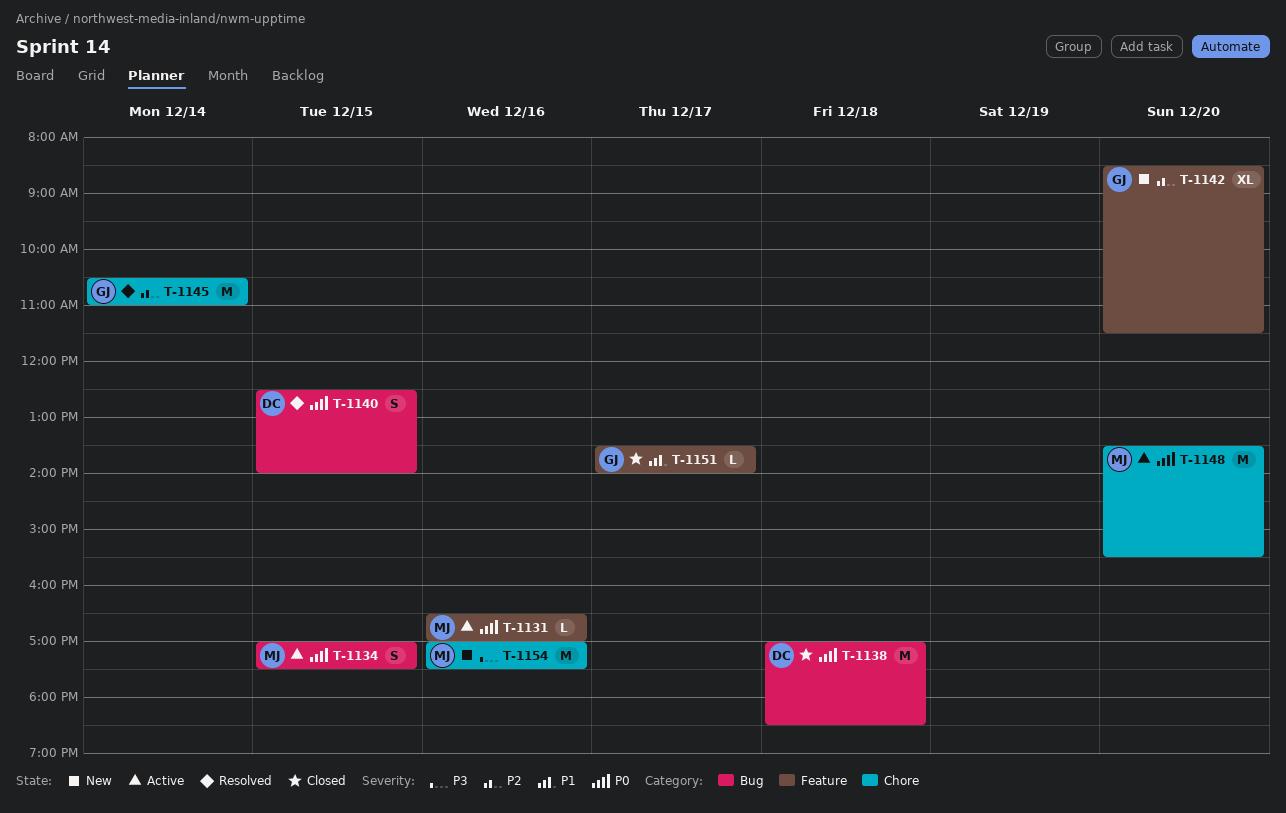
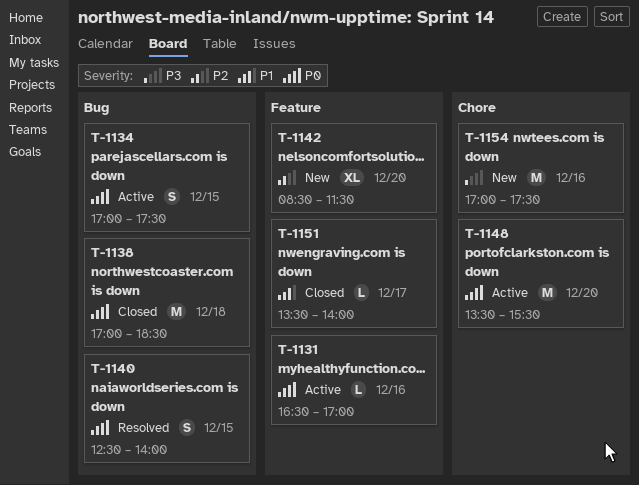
T-1145: present -> none

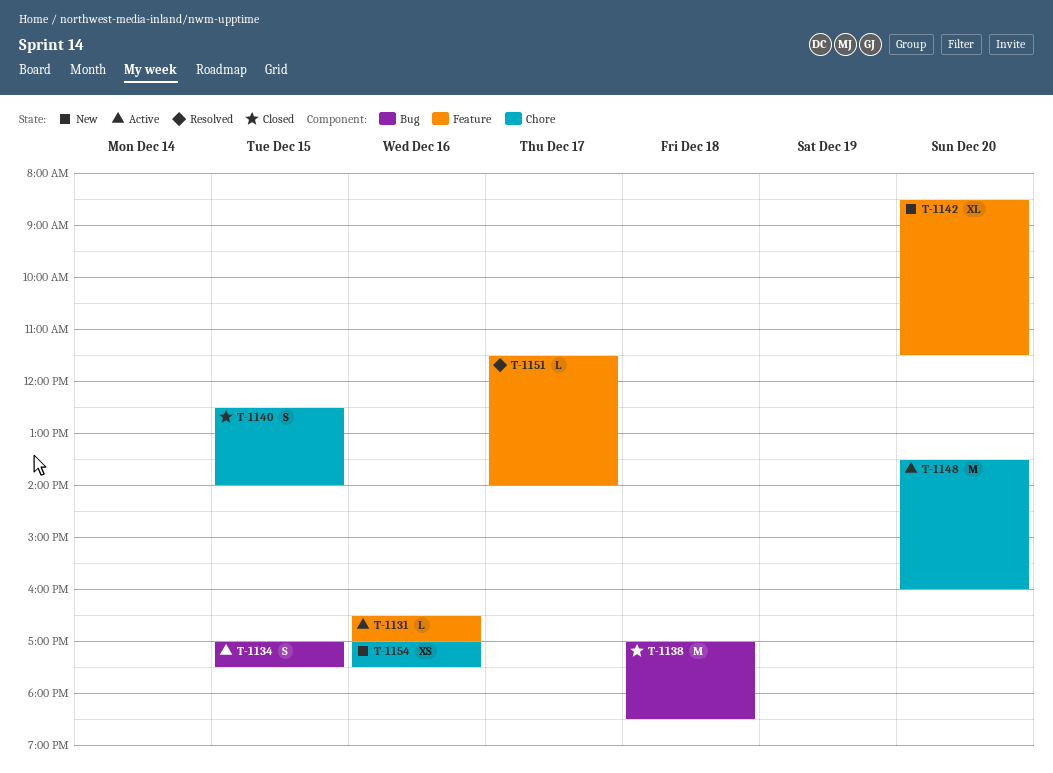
T-1140, status: Resolved -> Closed
T-1140, label: Bug -> Chore
T-1148, ends: 15:30 -> 16:00
T-1151, status: Closed -> Resolved
T-1151, begins: 13:30 -> 11:30
T-1154, estimate: M -> XS

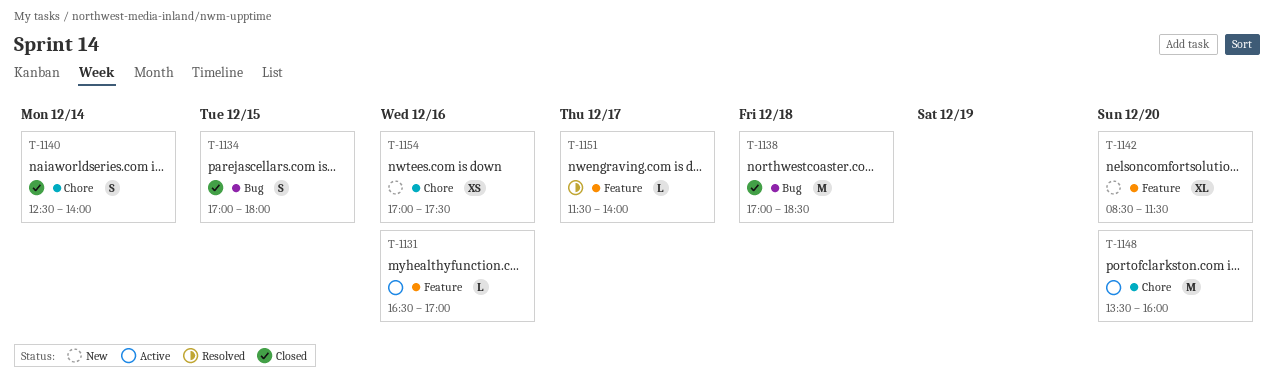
T-1134, status: Active -> Closed
T-1134, ends: 17:30 -> 18:00
T-1140, day: Dec 15 -> Dec 14

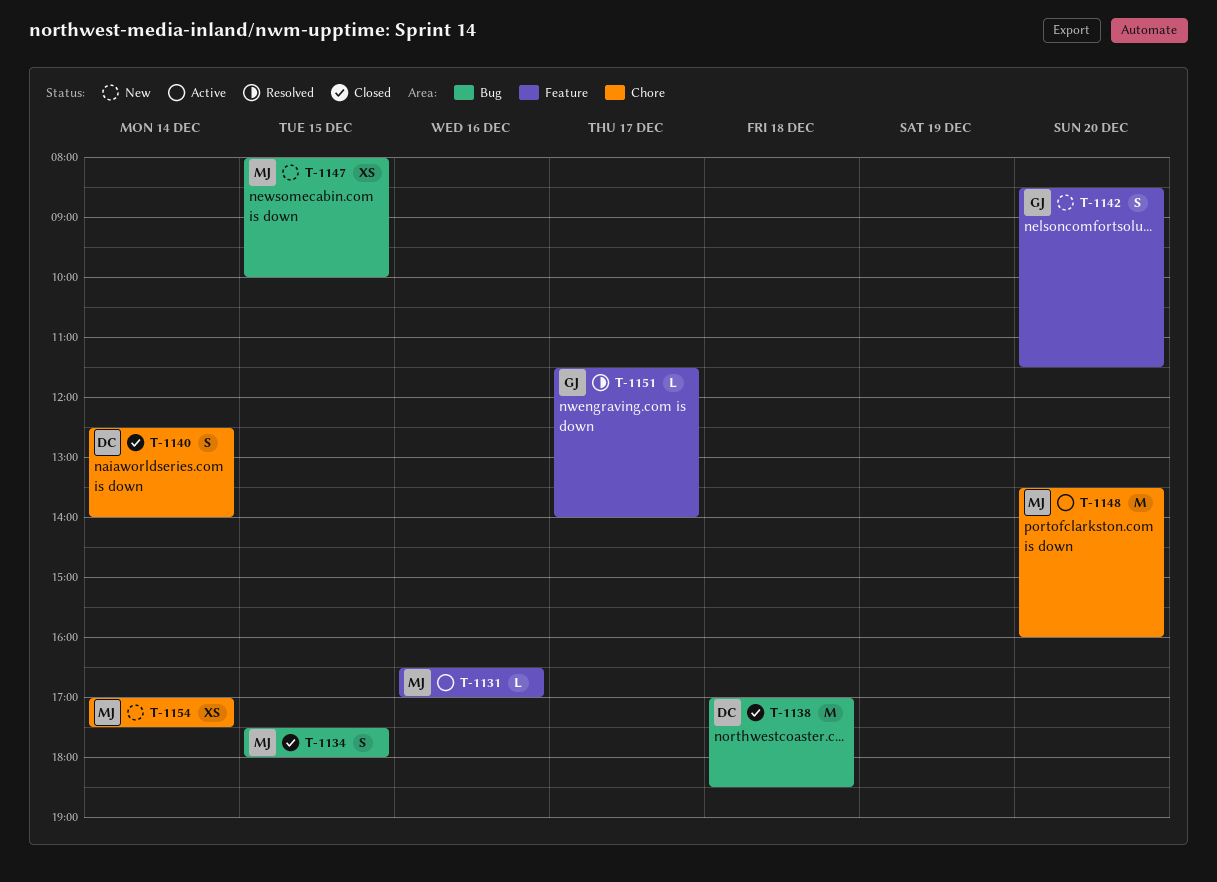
T-1134, begins: 17:00 -> 17:30
T-1142, estimate: XL -> S
T-1147: none -> present
T-1154, day: Dec 16 -> Dec 14

